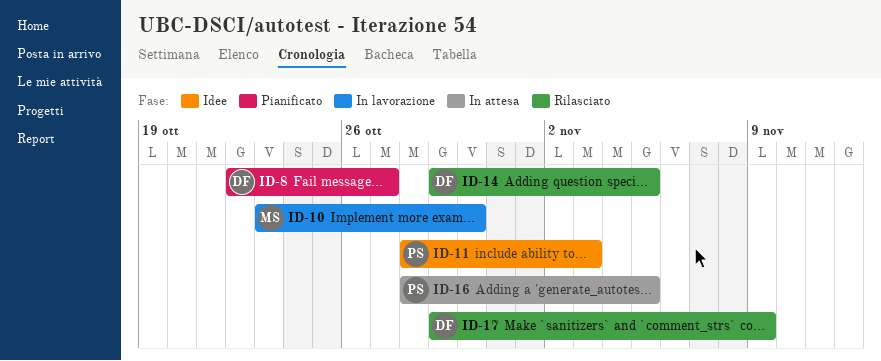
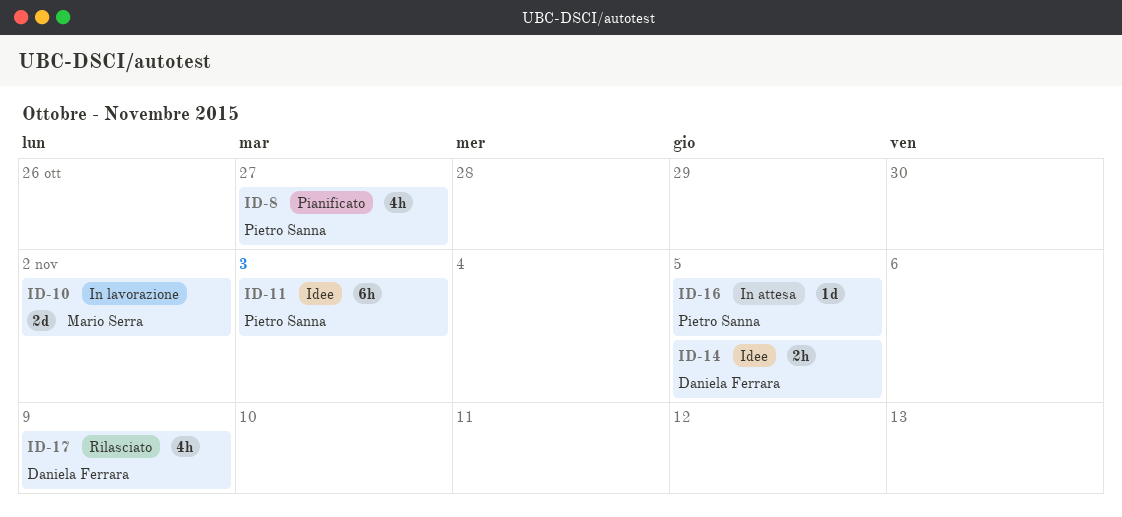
ID-8, owner: Daniela Ferrara -> Pietro Sanna
ID-10, due: Oct 30 -> Nov 2
ID-14, status: Rilasciato -> Idee

